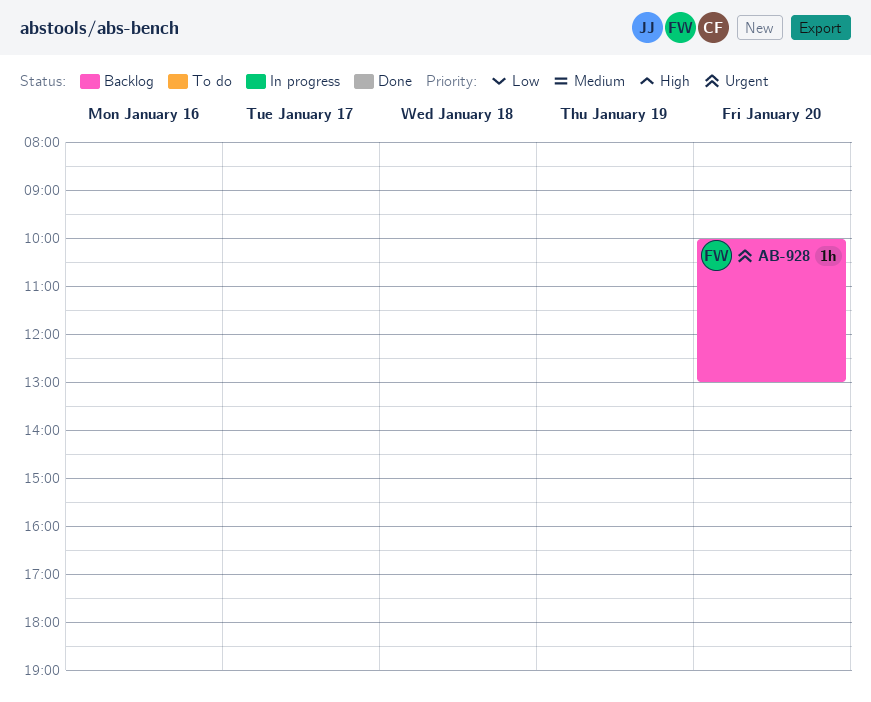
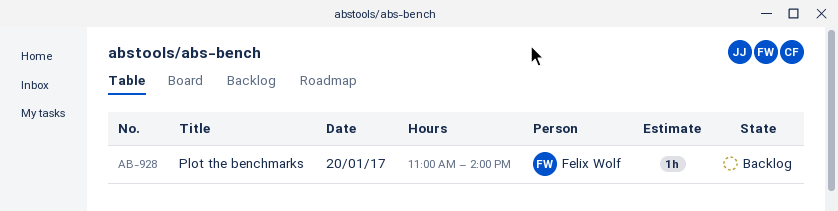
AB-928, begins: 10:00 -> 11:00
AB-928, ends: 13:00 -> 14:00

